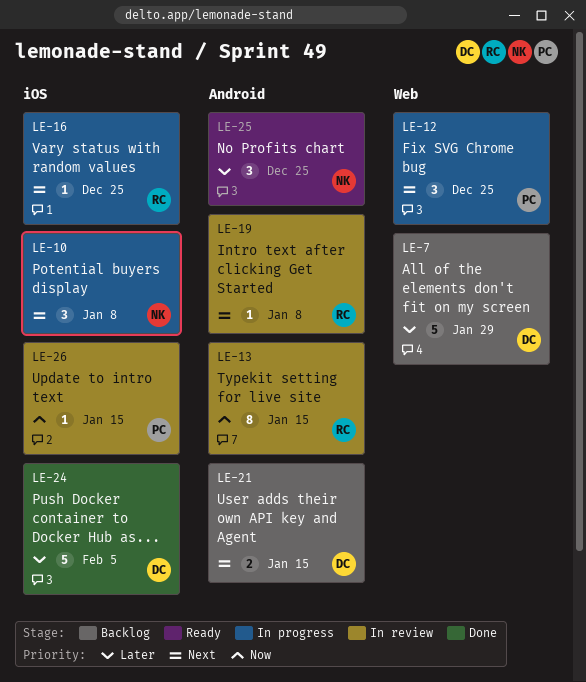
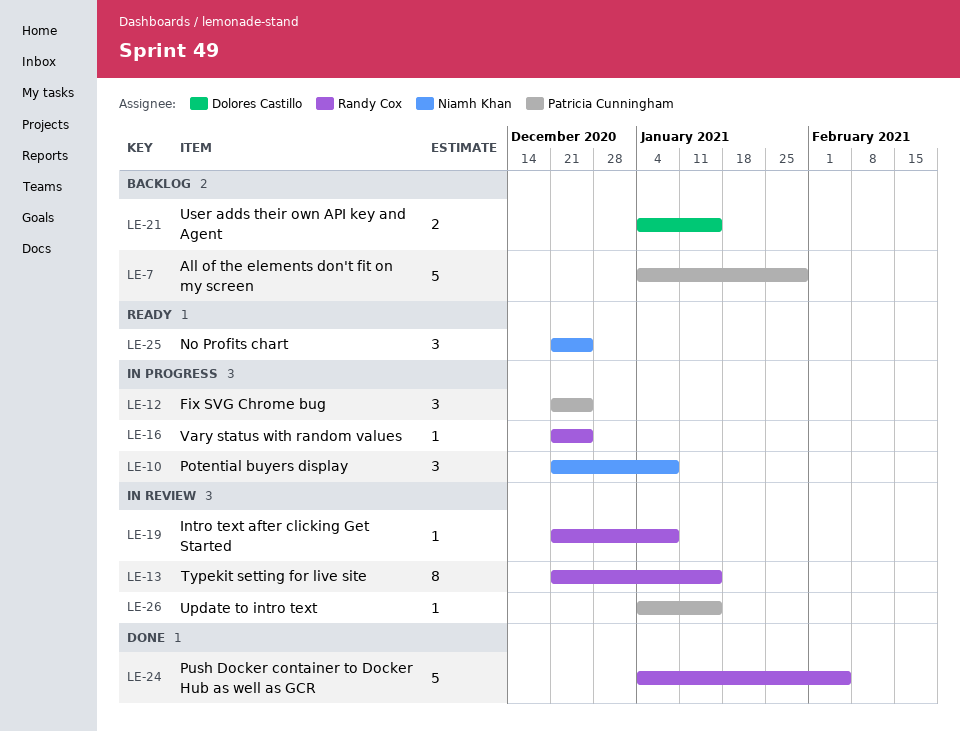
LE-7, owner: Dolores Castillo -> Patricia Cunningham
LE-24, owner: Dolores Castillo -> Randy Cox

